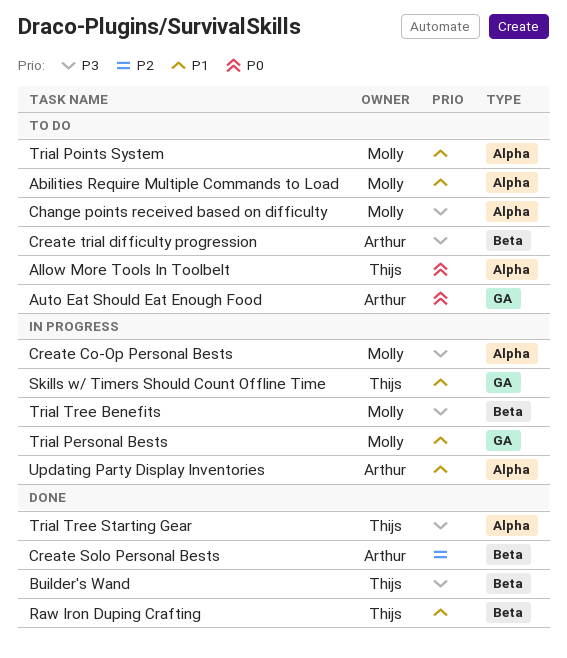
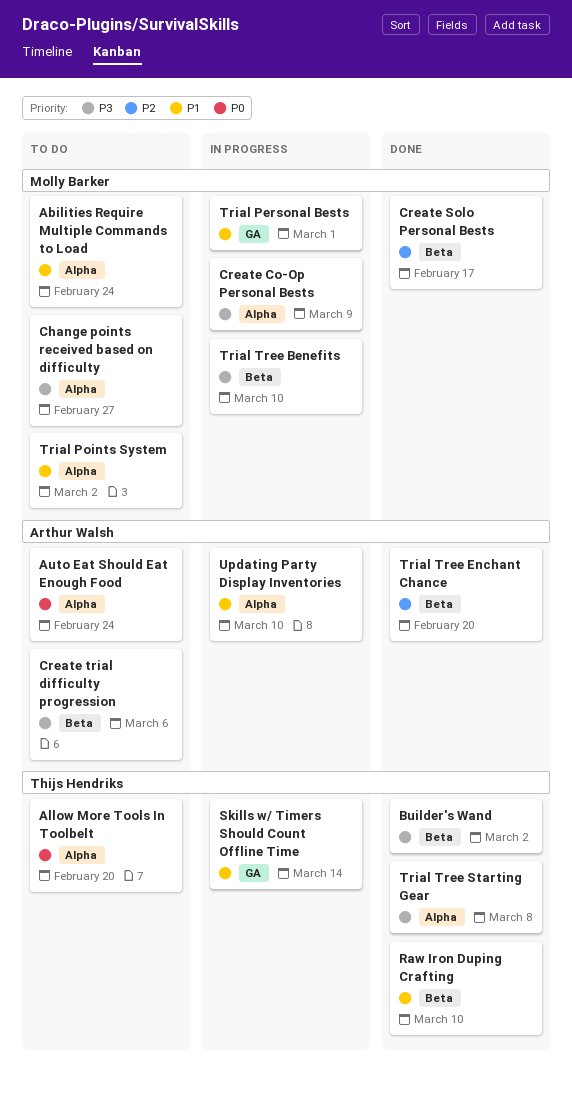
Auto Eat Should Eat Enough Food, label: GA -> Alpha
Create Solo Personal Bests, owner: Arthur Walsh -> Molly Barker
Trial Tree Enchant Chance: none -> present

